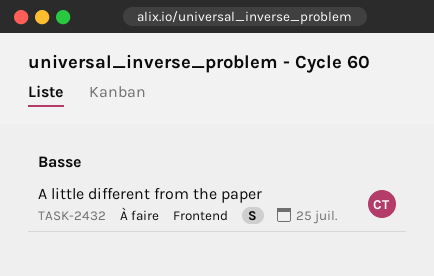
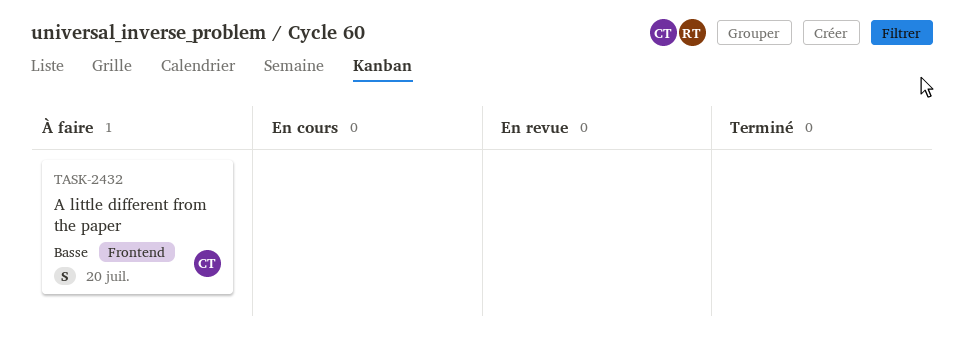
TASK-2432, due: Jul 25 -> Jul 20

